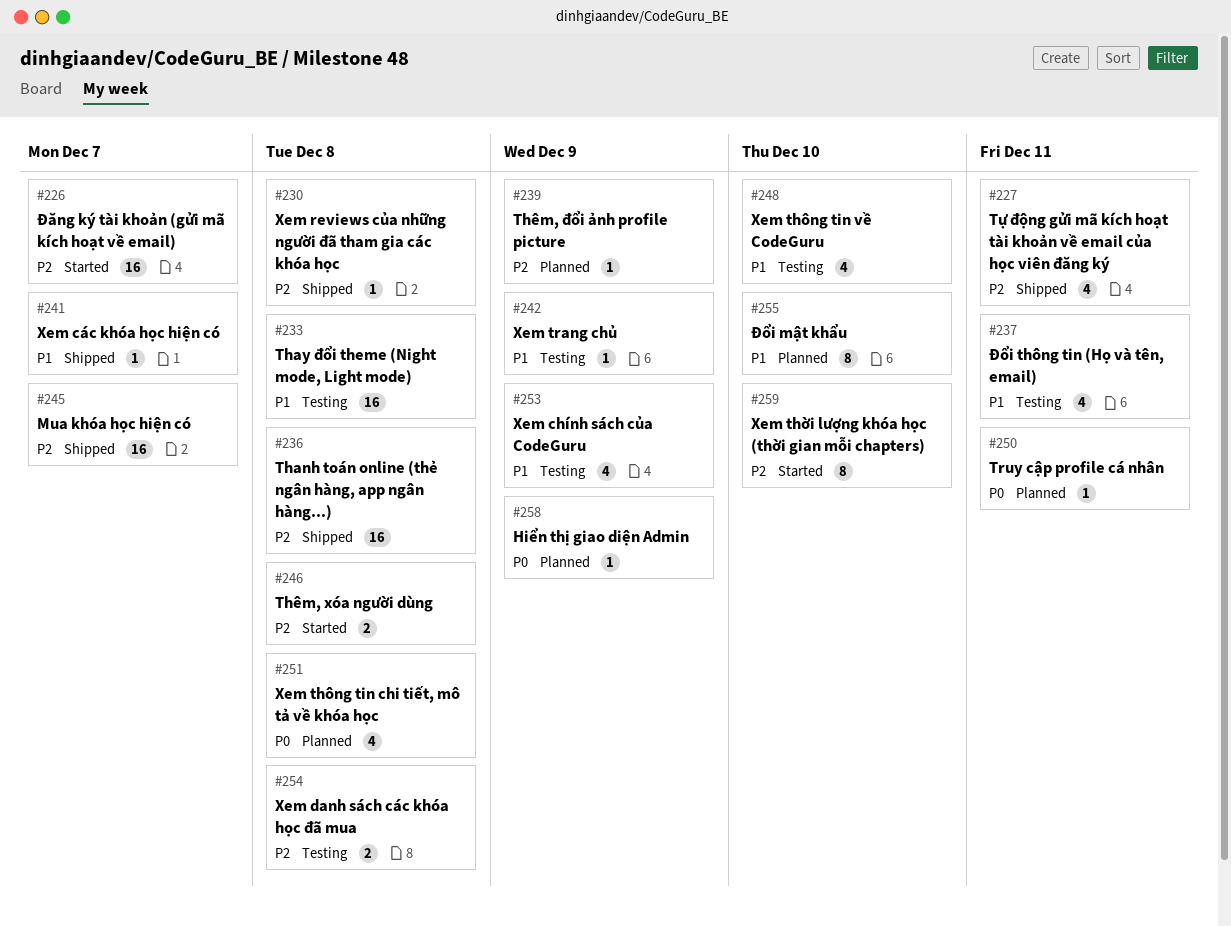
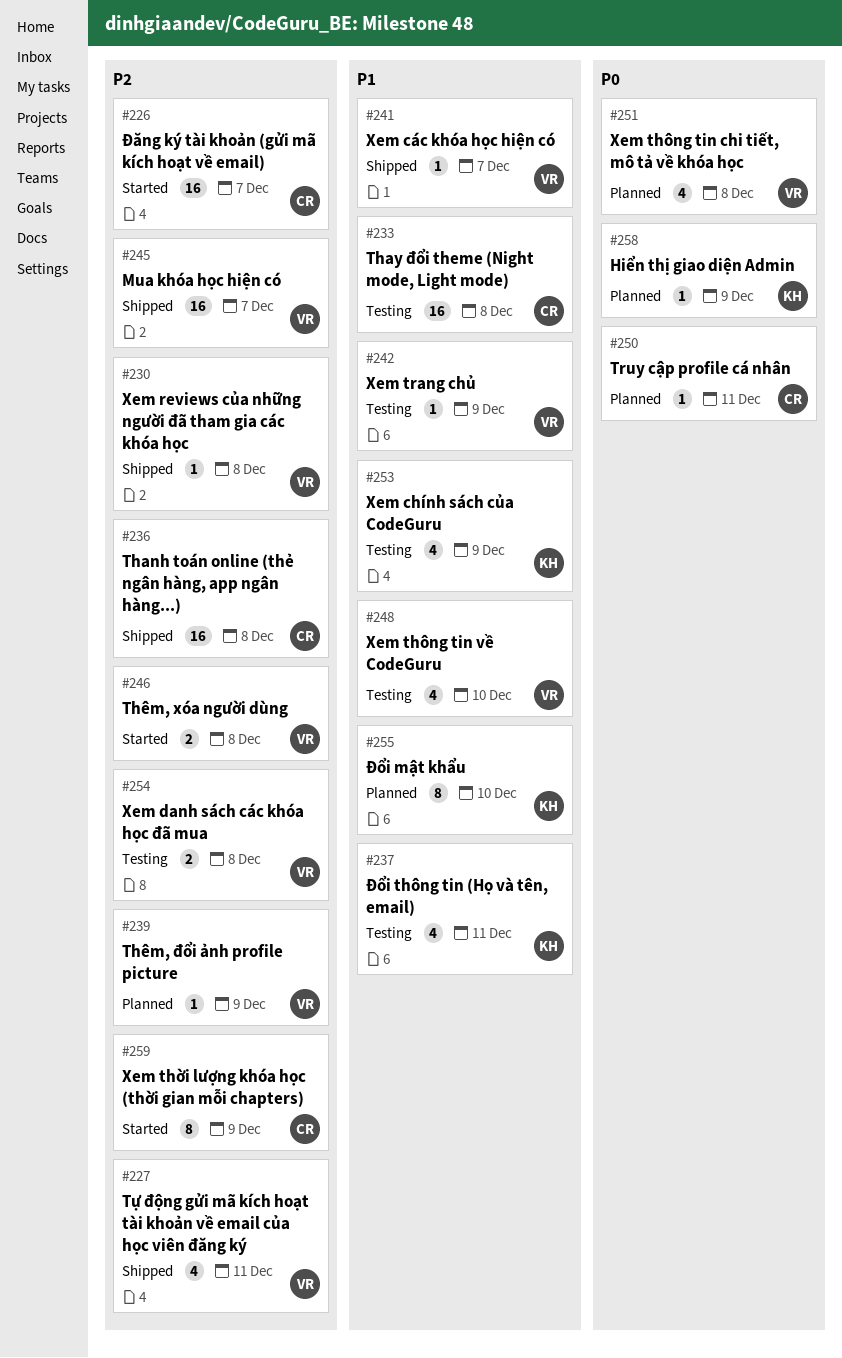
#259, due: Dec 10 -> Dec 9

